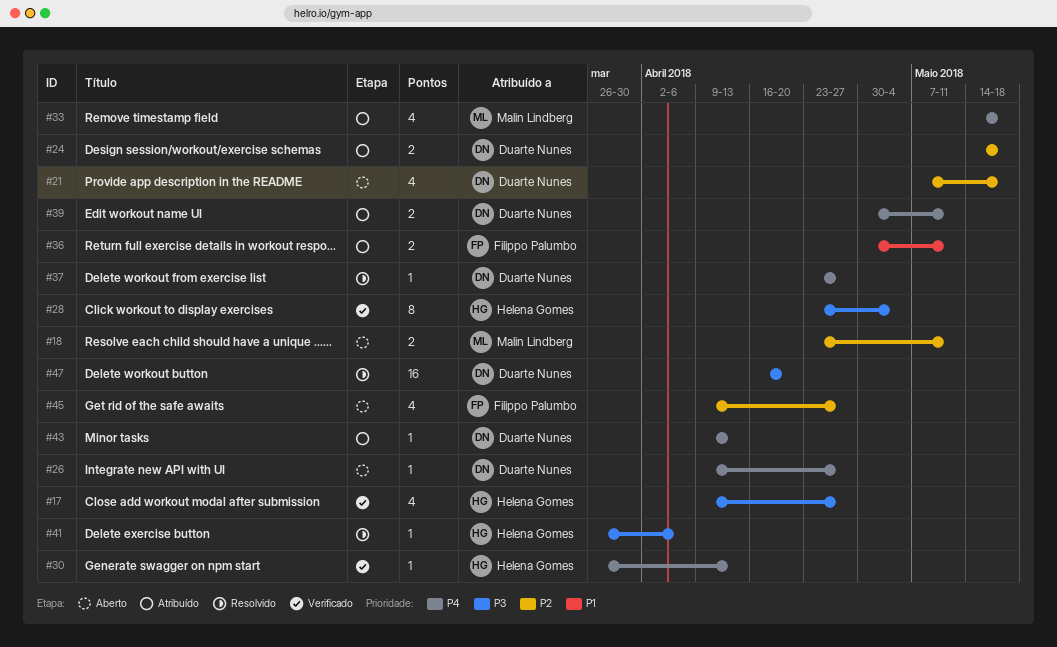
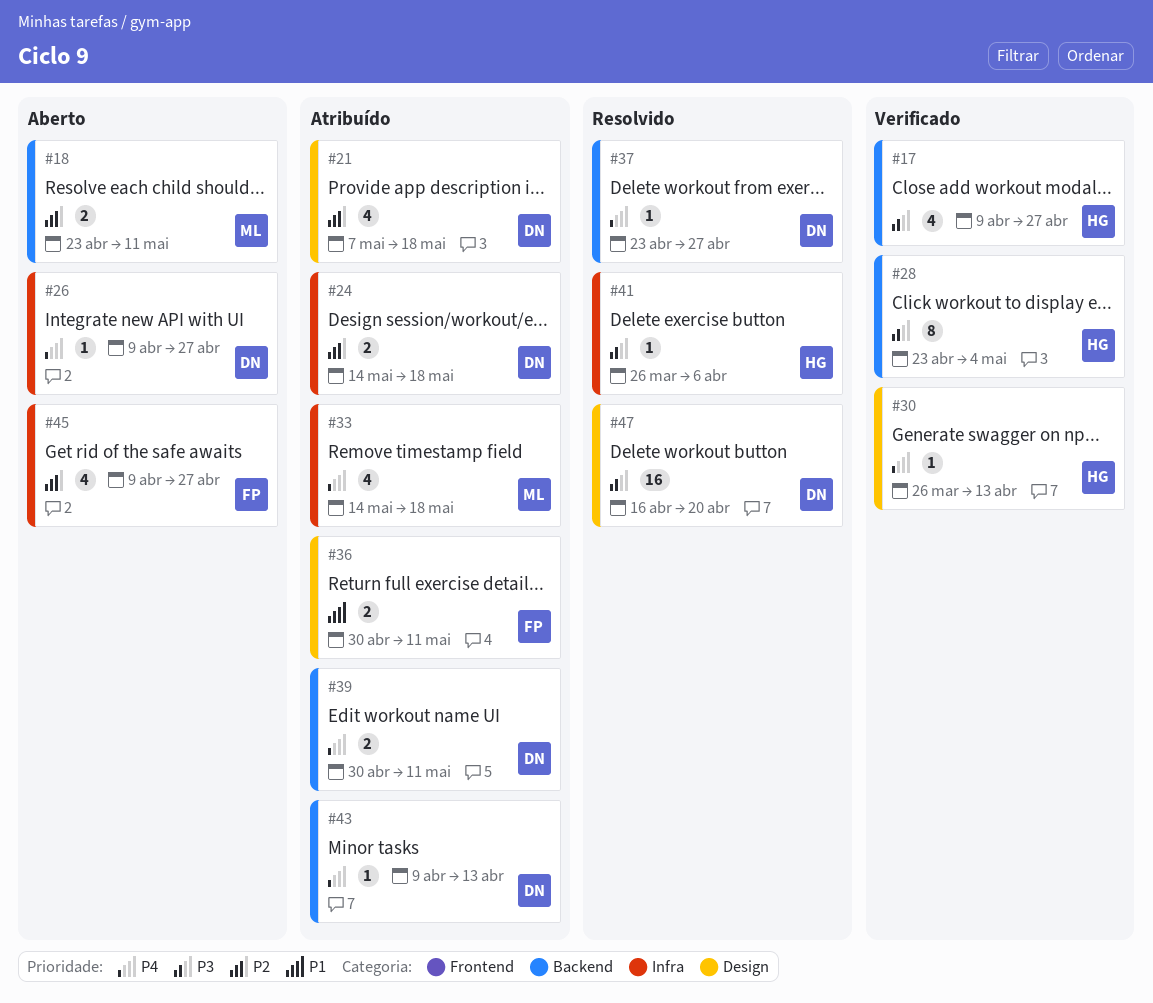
#21, status: Aberto -> Atribuído

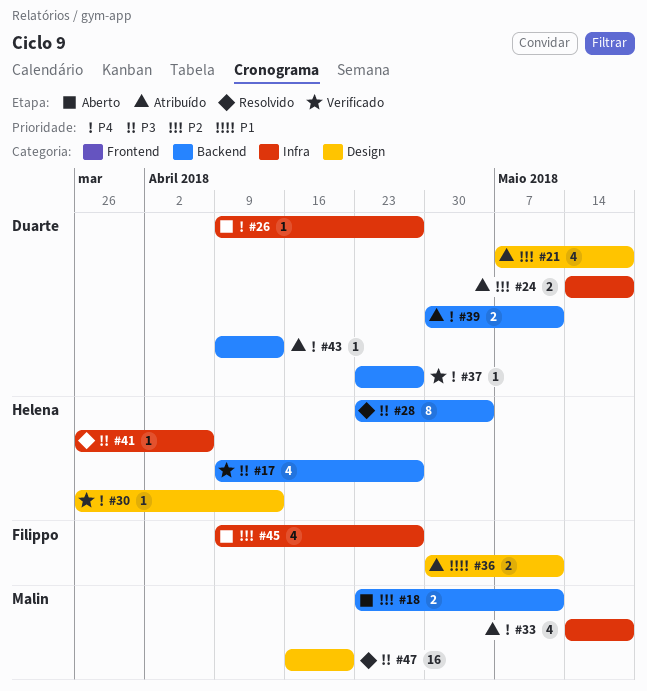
#28, status: Verificado -> Resolvido
#37, status: Resolvido -> Verificado
#47, owner: Duarte -> Malin

